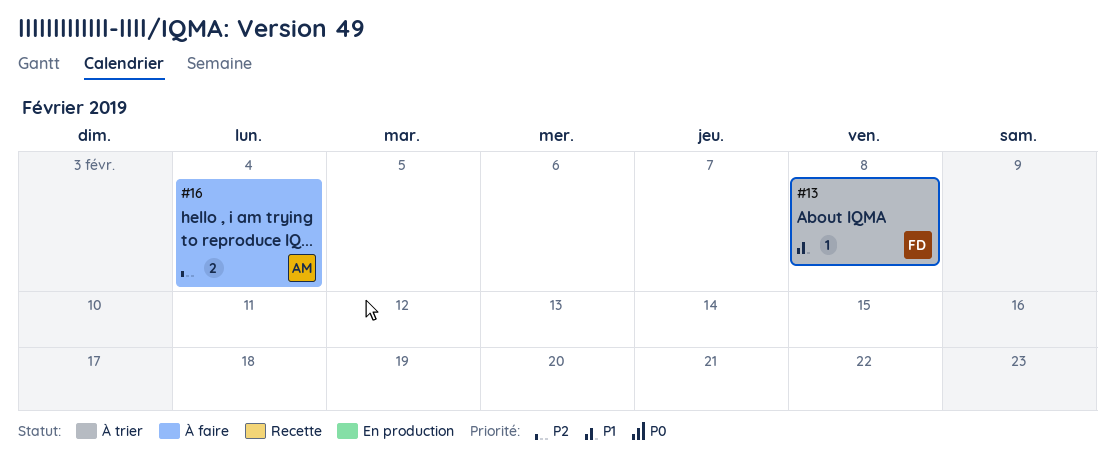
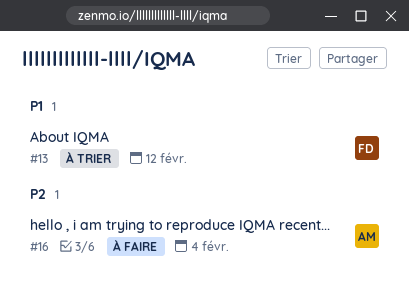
#13, due: Feb 8 -> Feb 12

